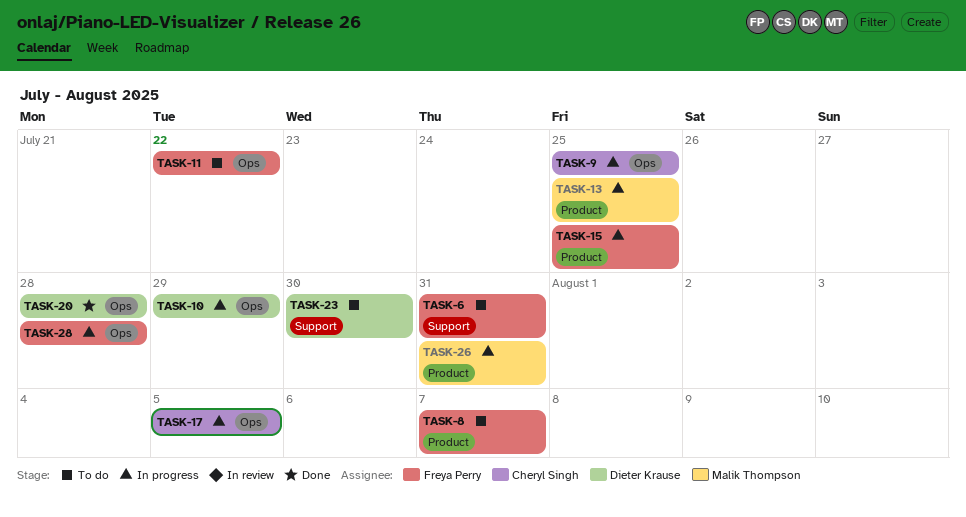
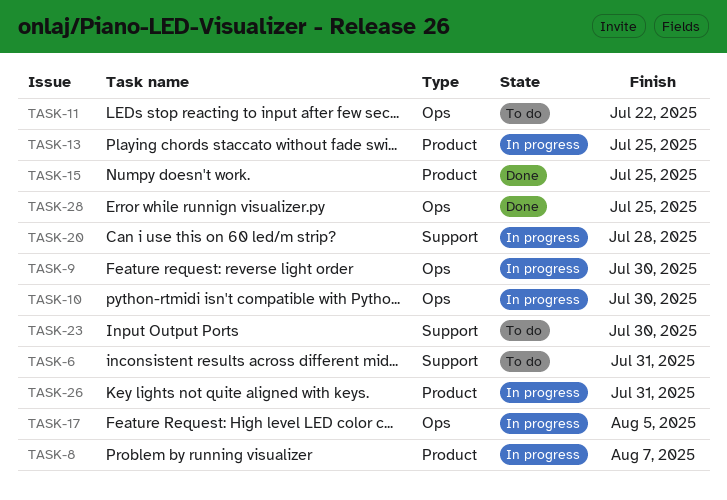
TASK-8, status: To do -> In progress
TASK-9, due: Jul 25 -> Jul 30
TASK-10, due: Jul 29 -> Jul 30
TASK-15, status: In progress -> Done
TASK-20, status: Done -> In progress
TASK-20, label: Ops -> Support
TASK-28, status: In progress -> Done
TASK-28, due: Jul 28 -> Jul 25

